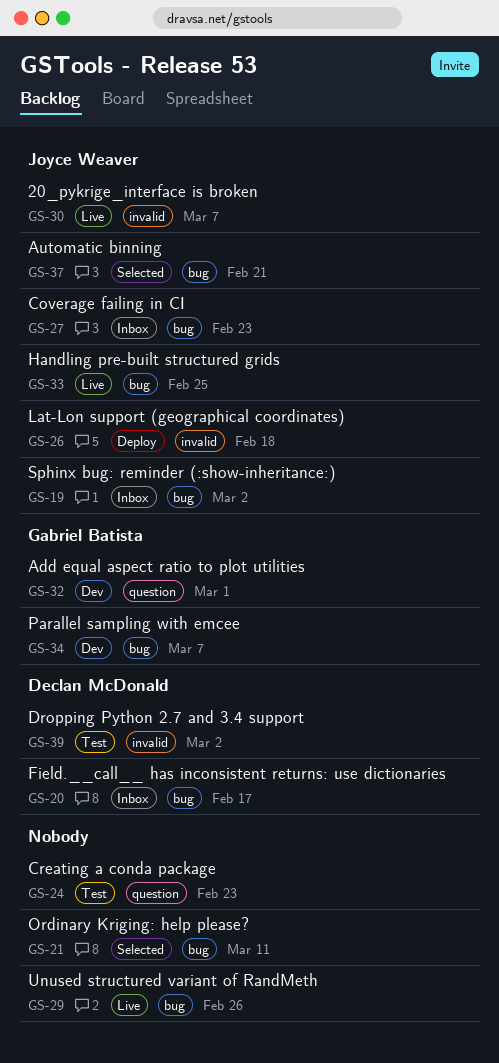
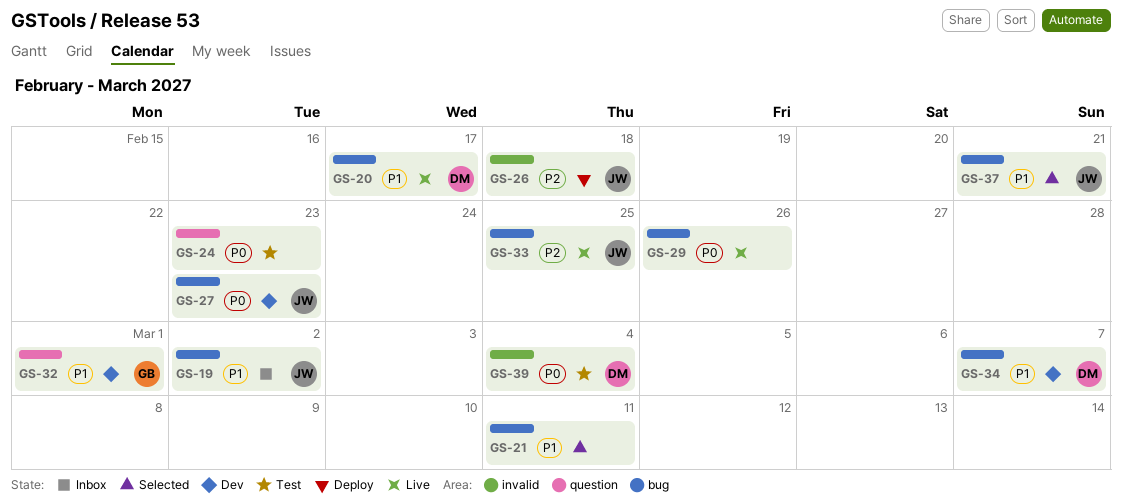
GS-20, status: Inbox -> Live
GS-27, status: Inbox -> Dev
GS-30: present -> none
GS-34, owner: Gabriel Batista -> Declan McDonald
GS-39, due: Mar 2 -> Mar 4

